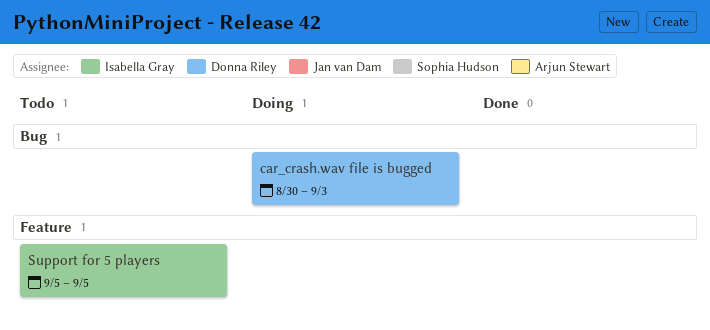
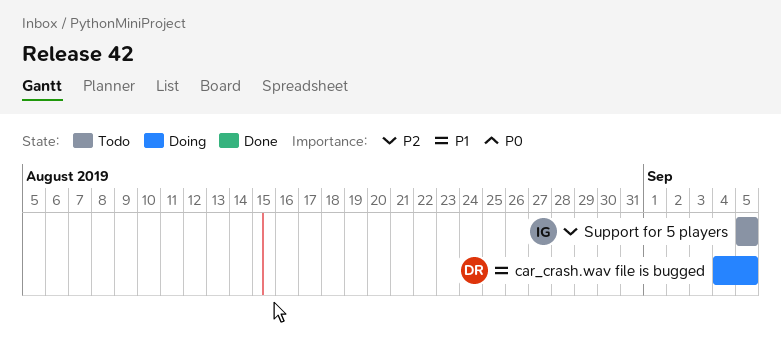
car_crash.wav file is bugged, start: Aug 30 -> Sep 4
car_crash.wav file is bugged, due: Sep 3 -> Sep 5

